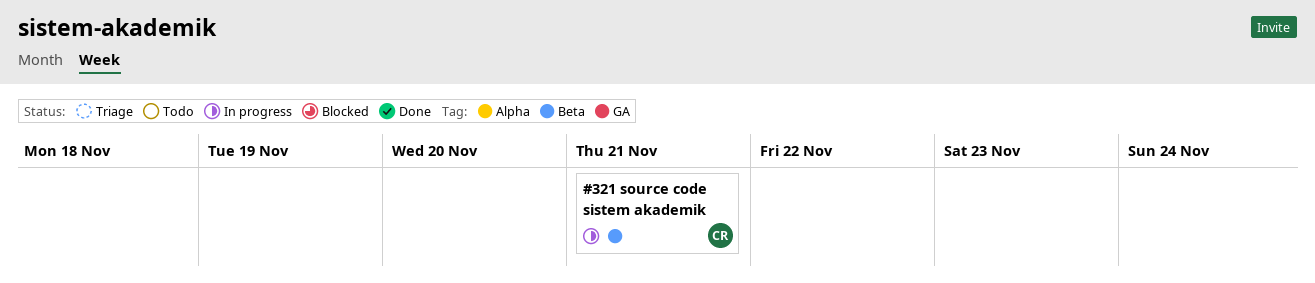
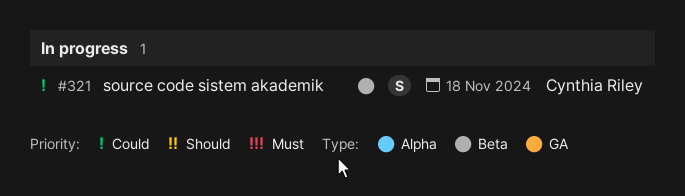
#321, due: Nov 21 -> Nov 18

